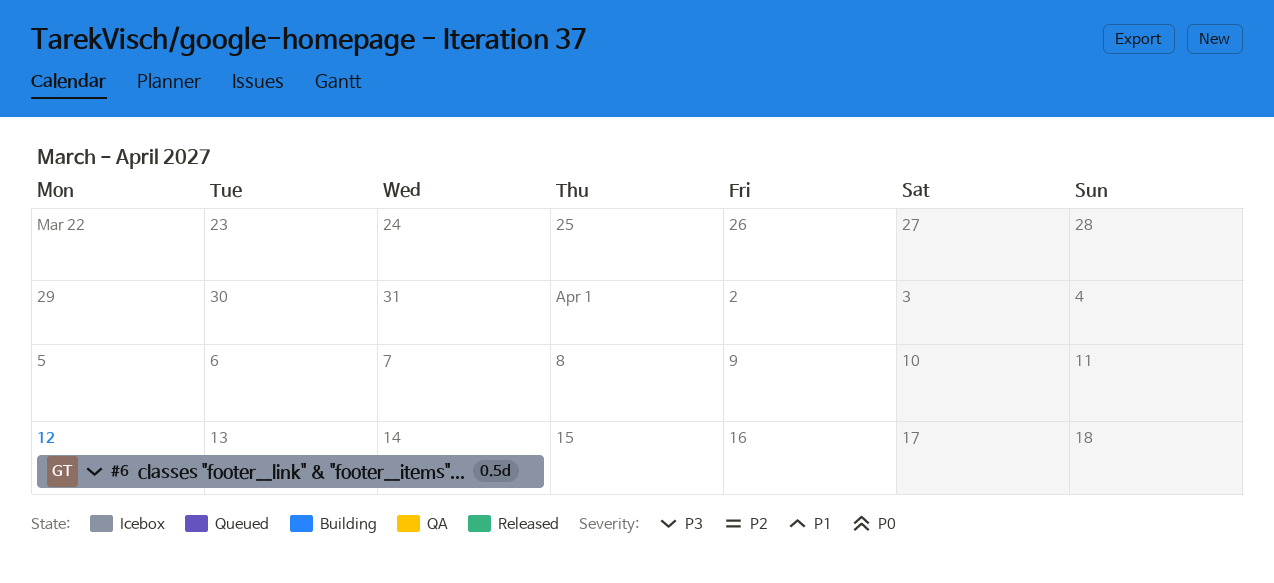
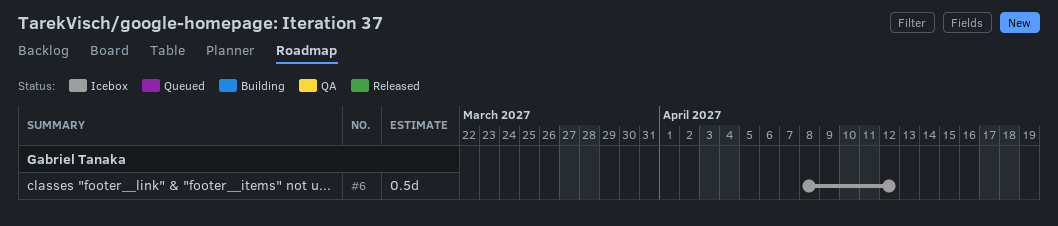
#6, start: Apr 12 -> Apr 8
#6, due: Apr 14 -> Apr 12

